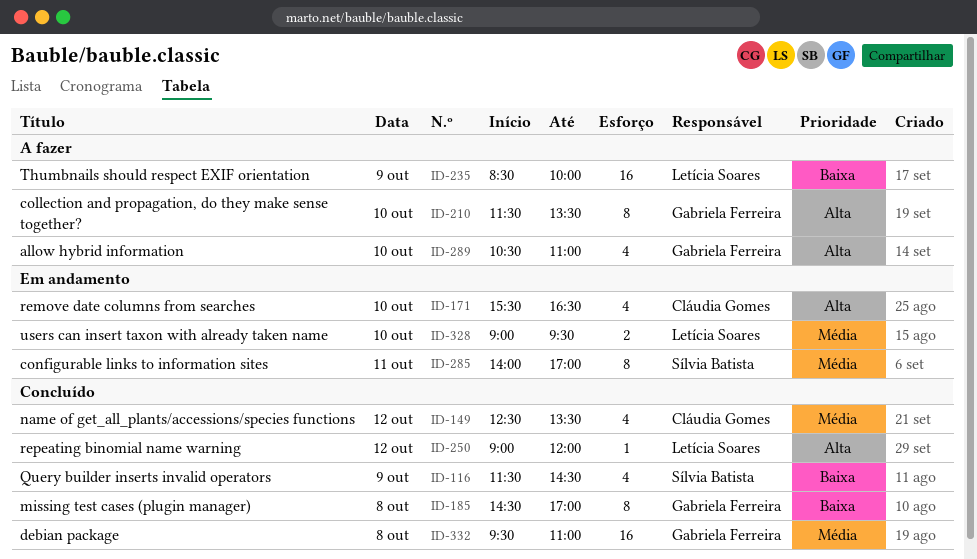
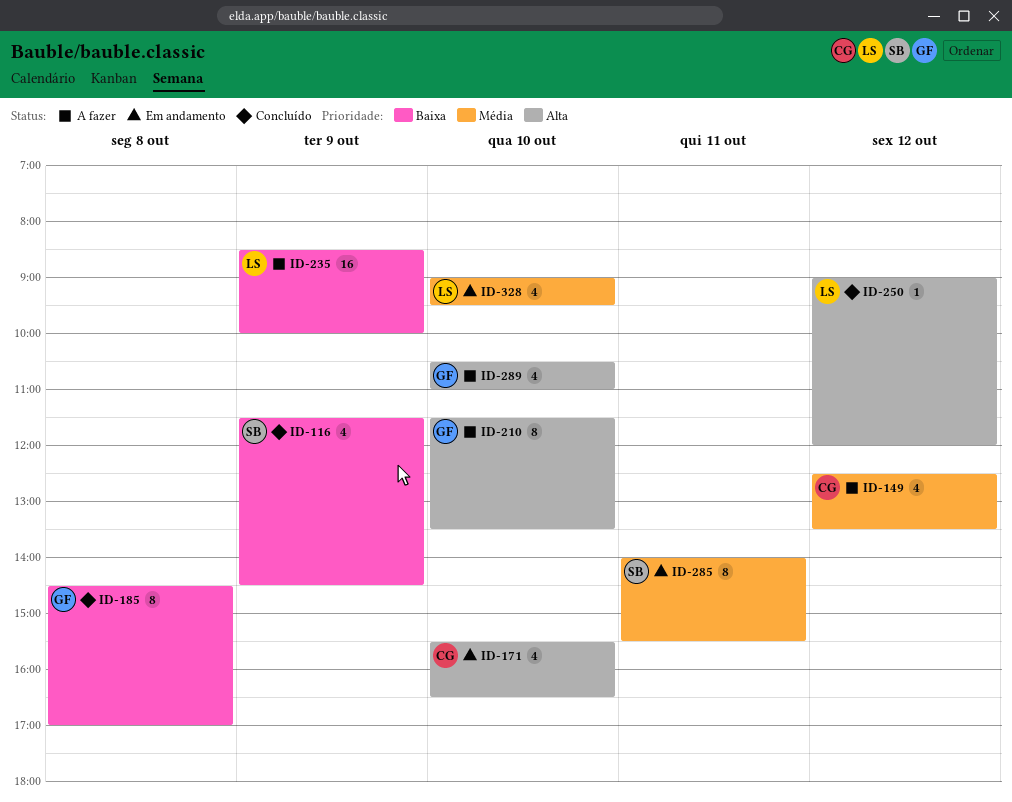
ID-149, status: Concluído -> A fazer
ID-285, ends: 17:00 -> 15:30
ID-328, estimate: 2 -> 4
ID-332: present -> none

